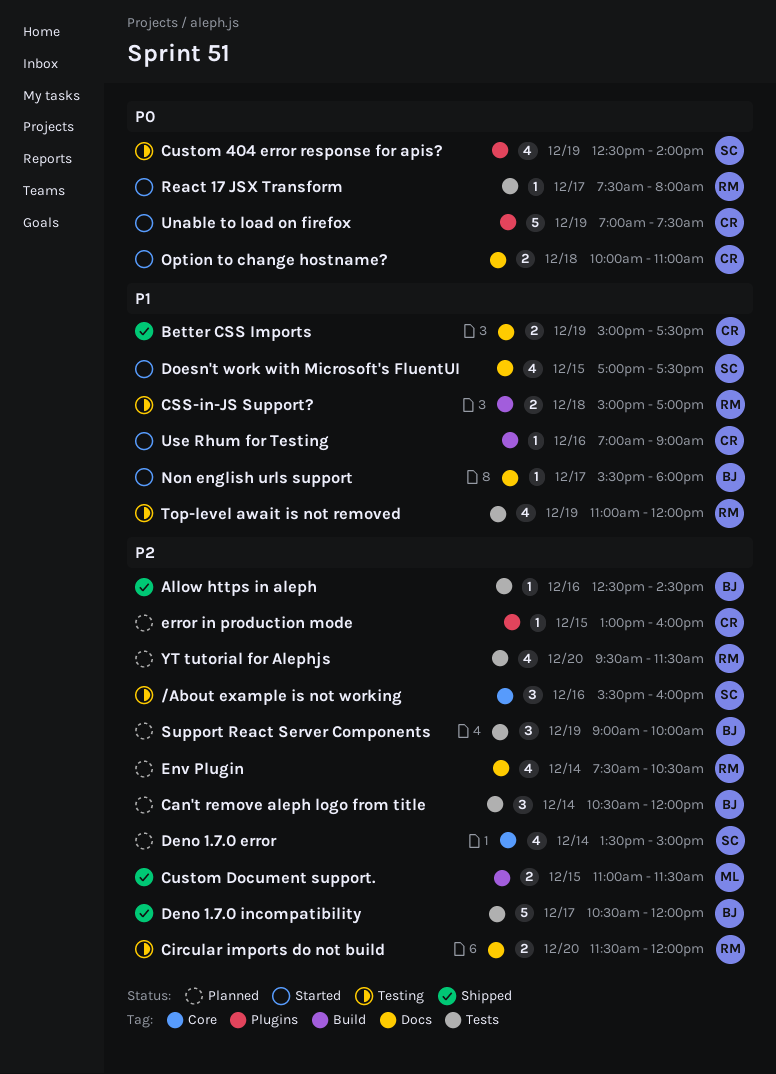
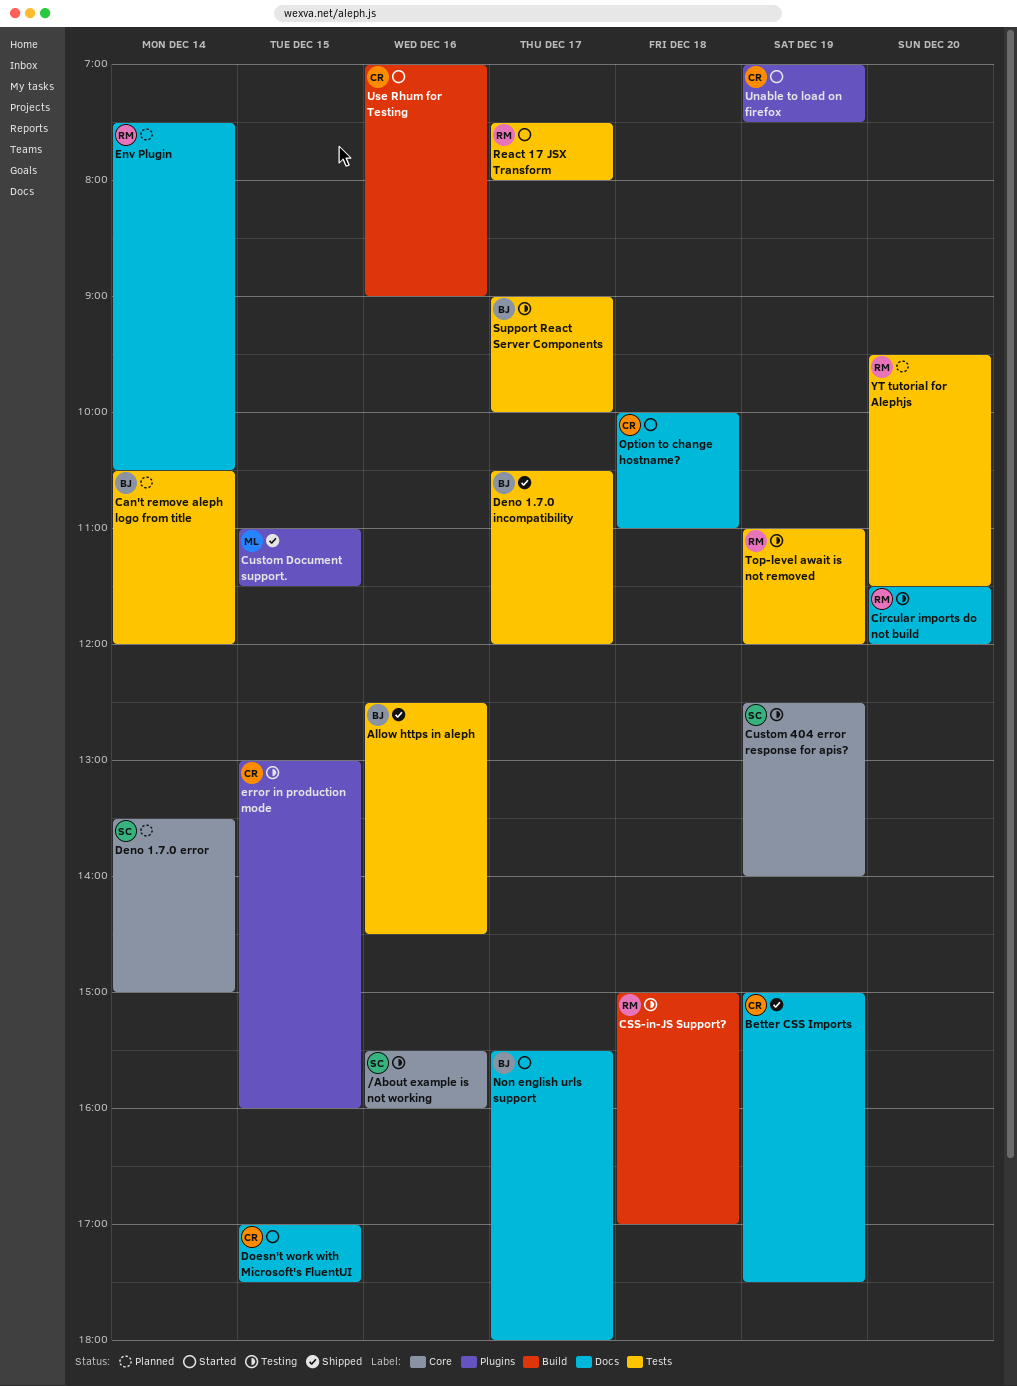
Custom 404 error response for apis?, label: Plugins -> Core
Custom Document support., label: Build -> Plugins
Doesn't work with Microsoft's FluentUI, owner: SC -> CR
error in production mode, status: Planned -> Testing
Support React Server Components, status: Planned -> Testing
Support React Server Components, day: Dec 19 -> Dec 17

